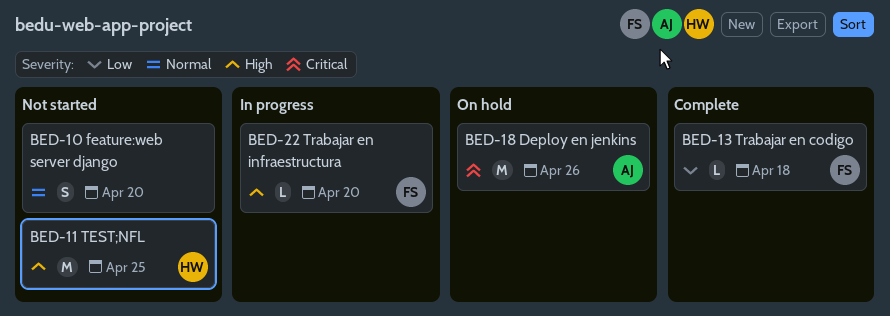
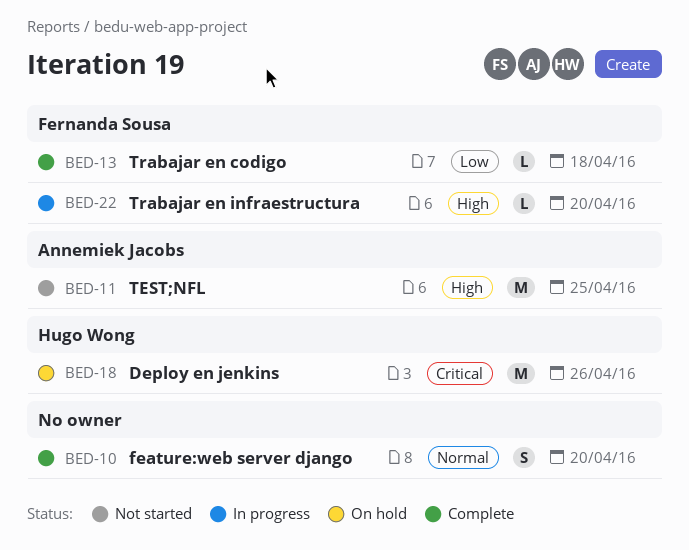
BED-10, status: Not started -> Complete
BED-11, owner: Hugo Wong -> Annemiek Jacobs
BED-18, owner: Annemiek Jacobs -> Hugo Wong

